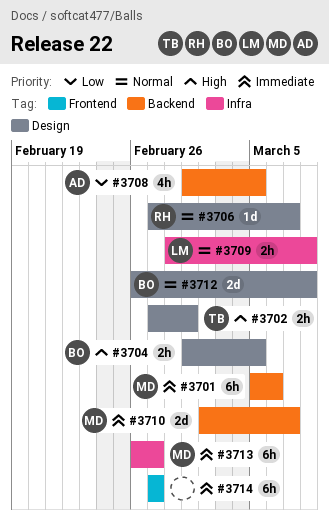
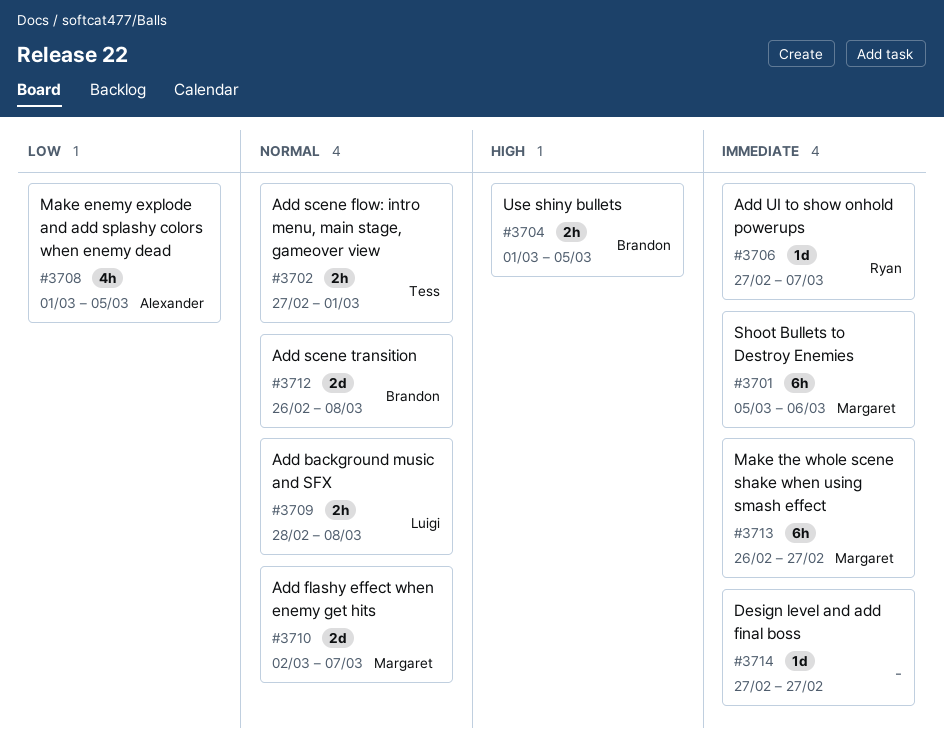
#3702, priority: High -> Normal
#3706, priority: Normal -> Immediate
#3710, priority: Immediate -> Normal
#3714, estimate: 6h -> 1d

